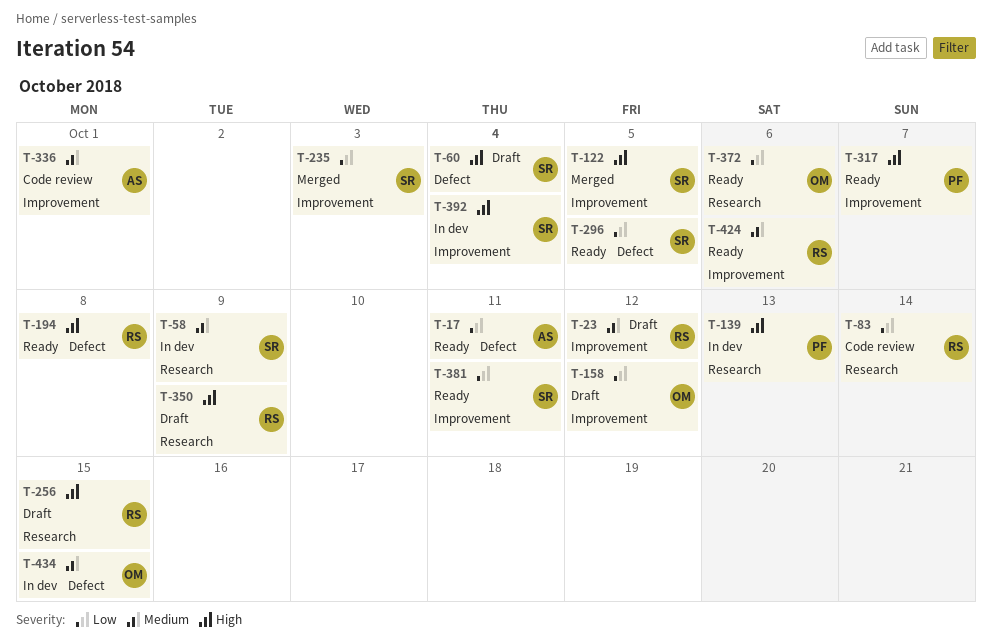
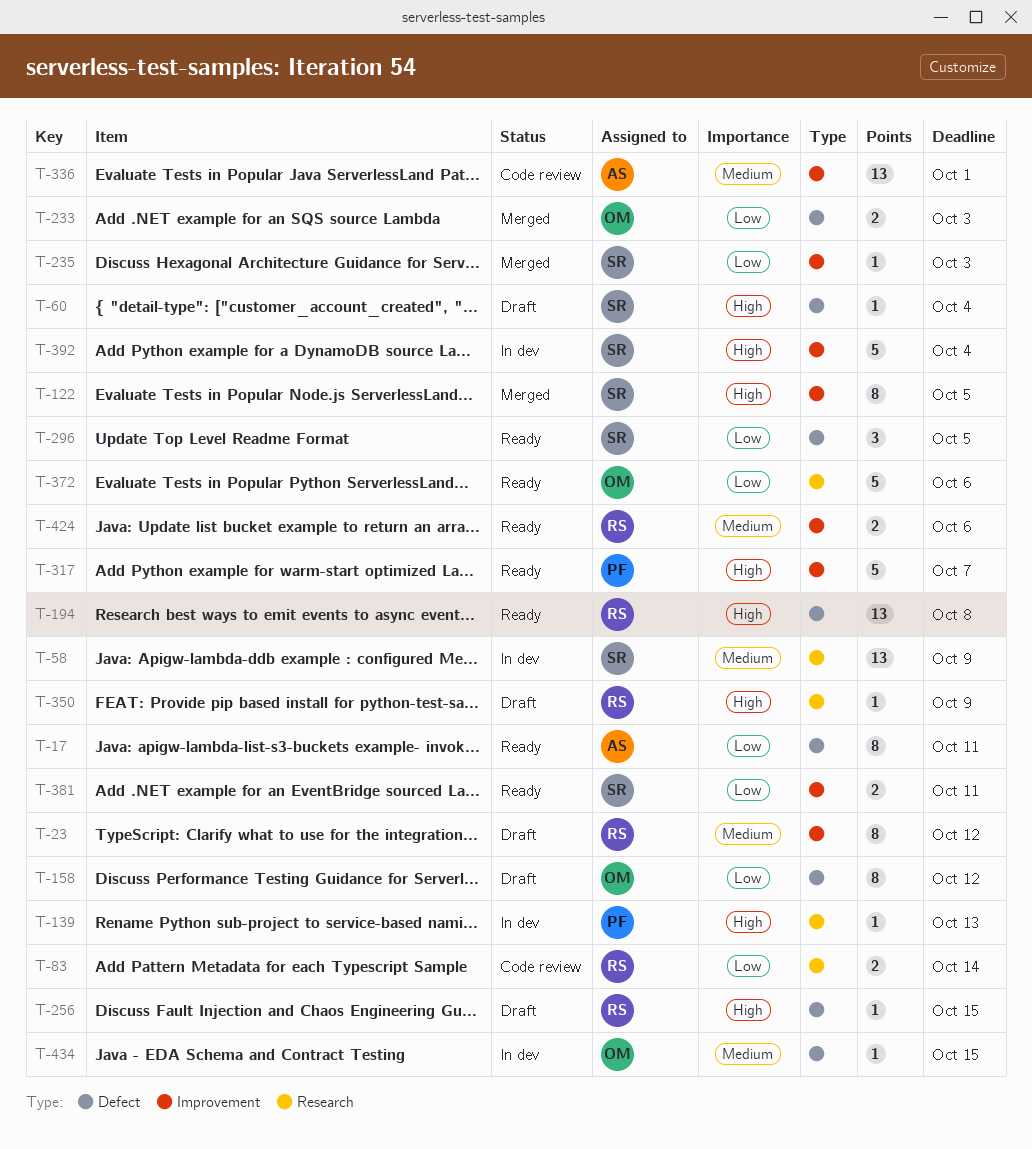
T-158, label: Improvement -> Defect
T-233: none -> present
T-256, label: Research -> Defect

